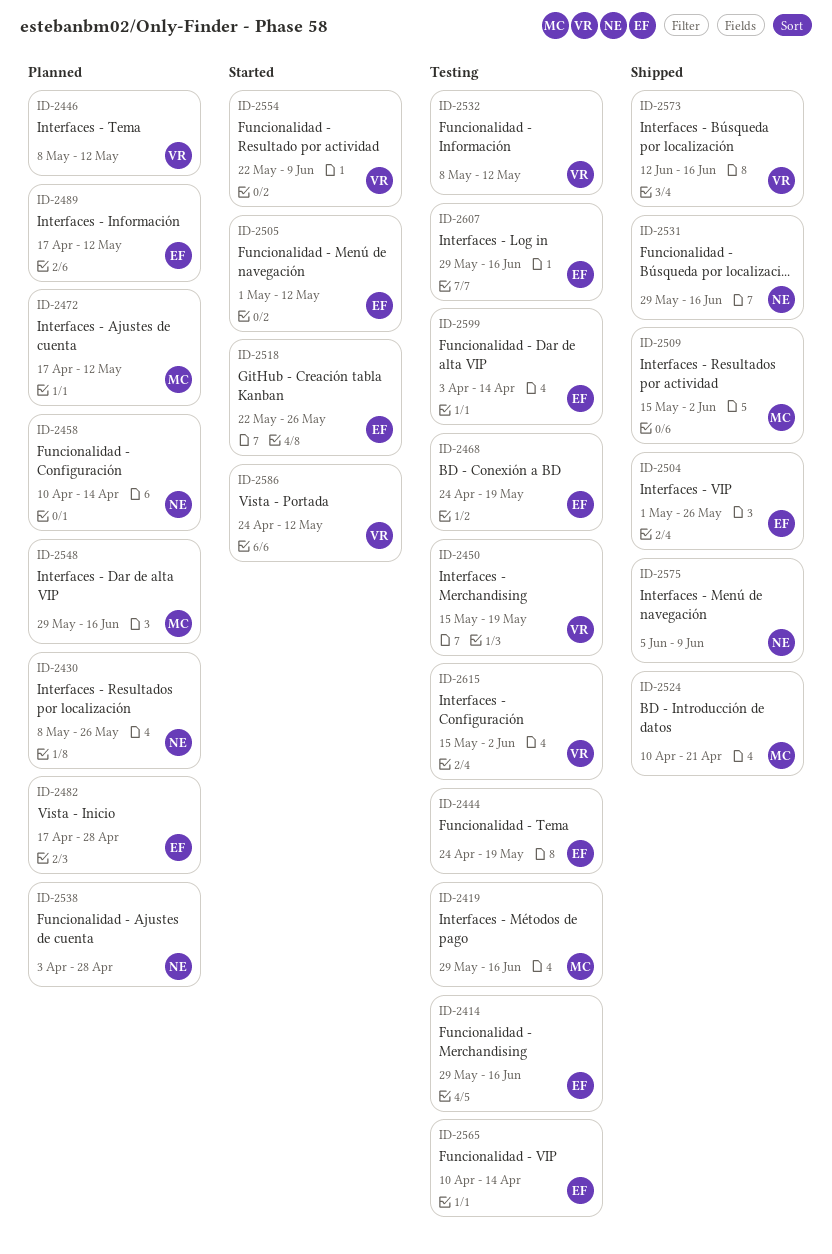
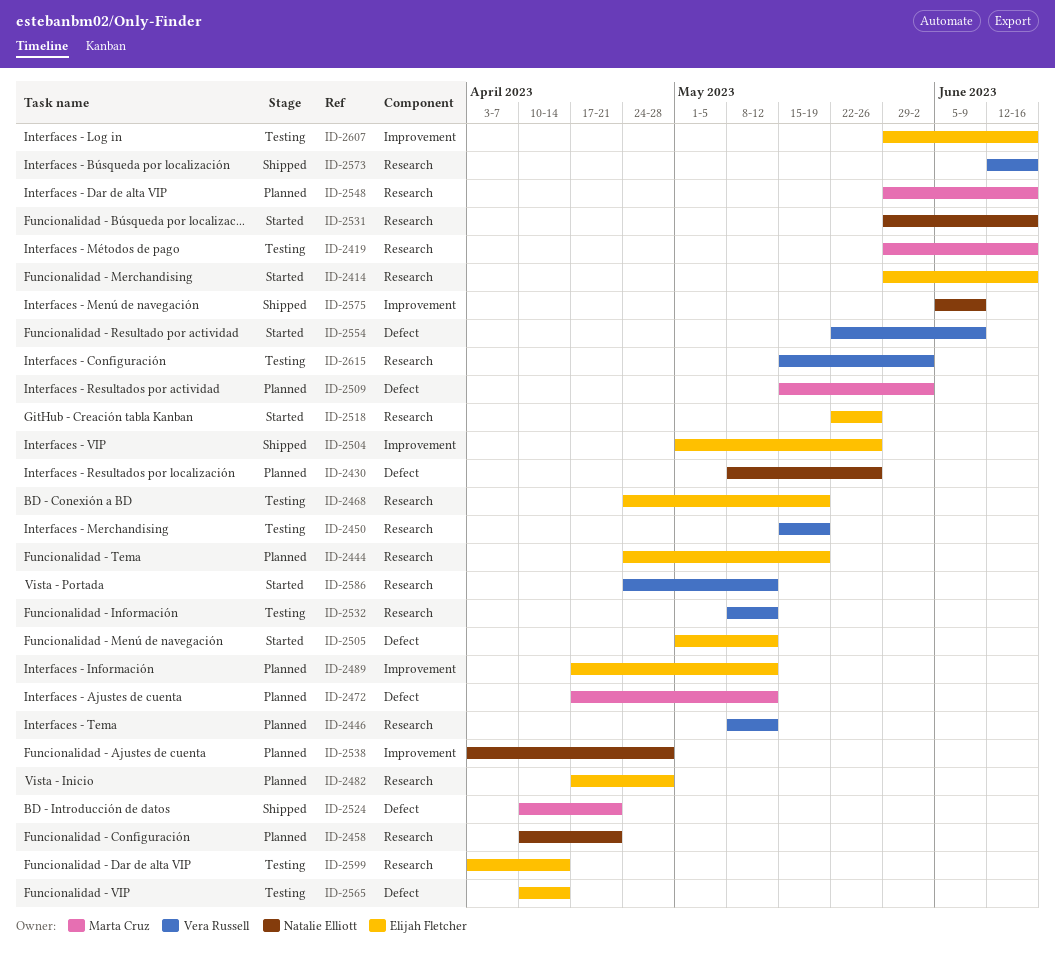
ID-2414, status: Testing -> Started
ID-2444, status: Testing -> Planned
ID-2458, due: Apr 14 -> Apr 21
ID-2509, status: Shipped -> Planned
ID-2531, status: Shipped -> Started

